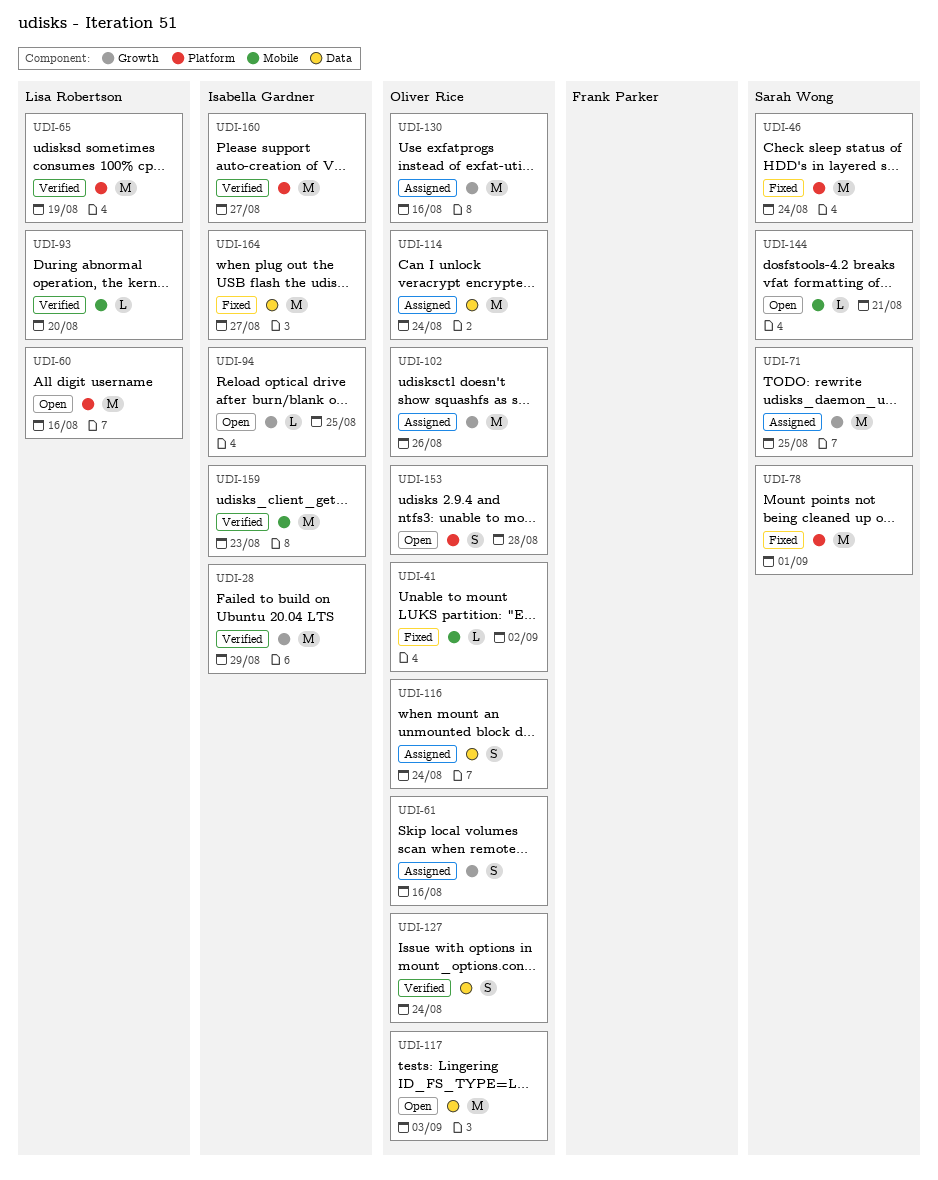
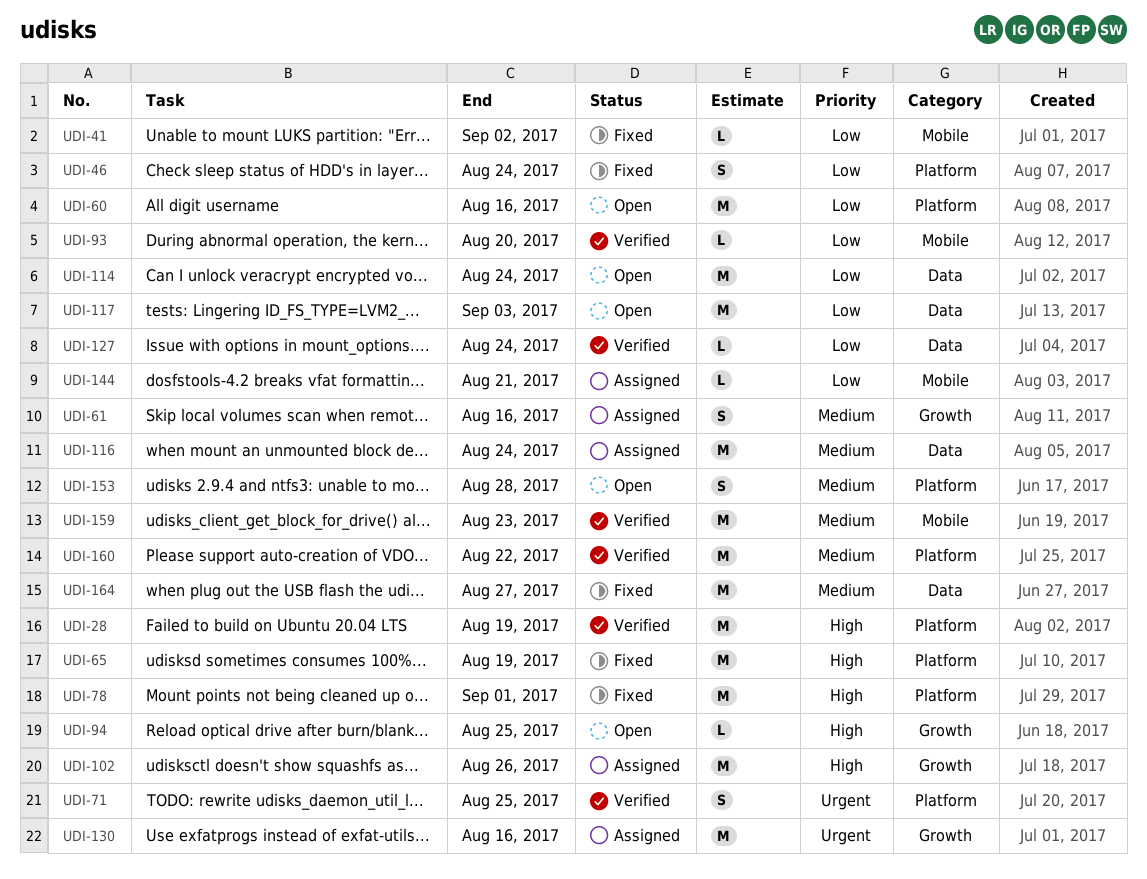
UDI-28, label: Growth -> Platform
UDI-28, due: Aug 29 -> Aug 19
UDI-46, estimate: M -> S
UDI-65, status: Verified -> Fixed
UDI-71, status: Assigned -> Verified
UDI-71, label: Growth -> Platform
UDI-71, estimate: M -> S
UDI-114, status: Assigned -> Open
UDI-116, estimate: S -> M
UDI-127, estimate: S -> L
UDI-144, status: Open -> Assigned
UDI-160, due: Aug 27 -> Aug 22

